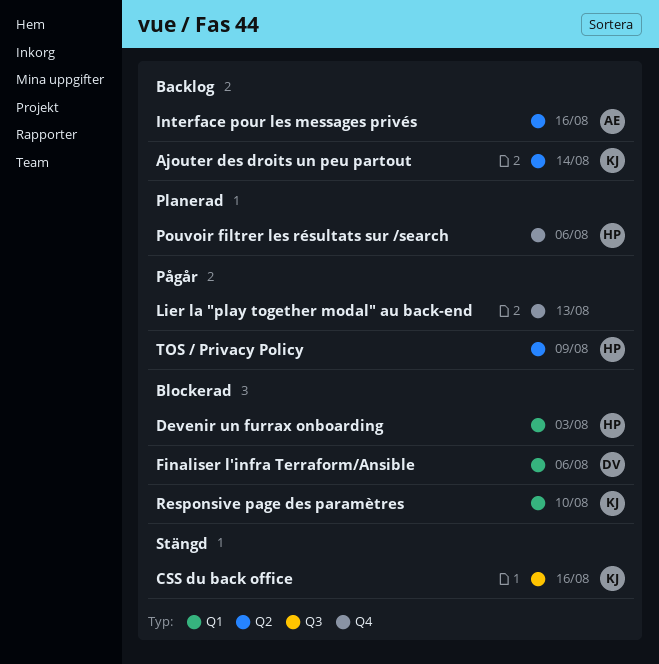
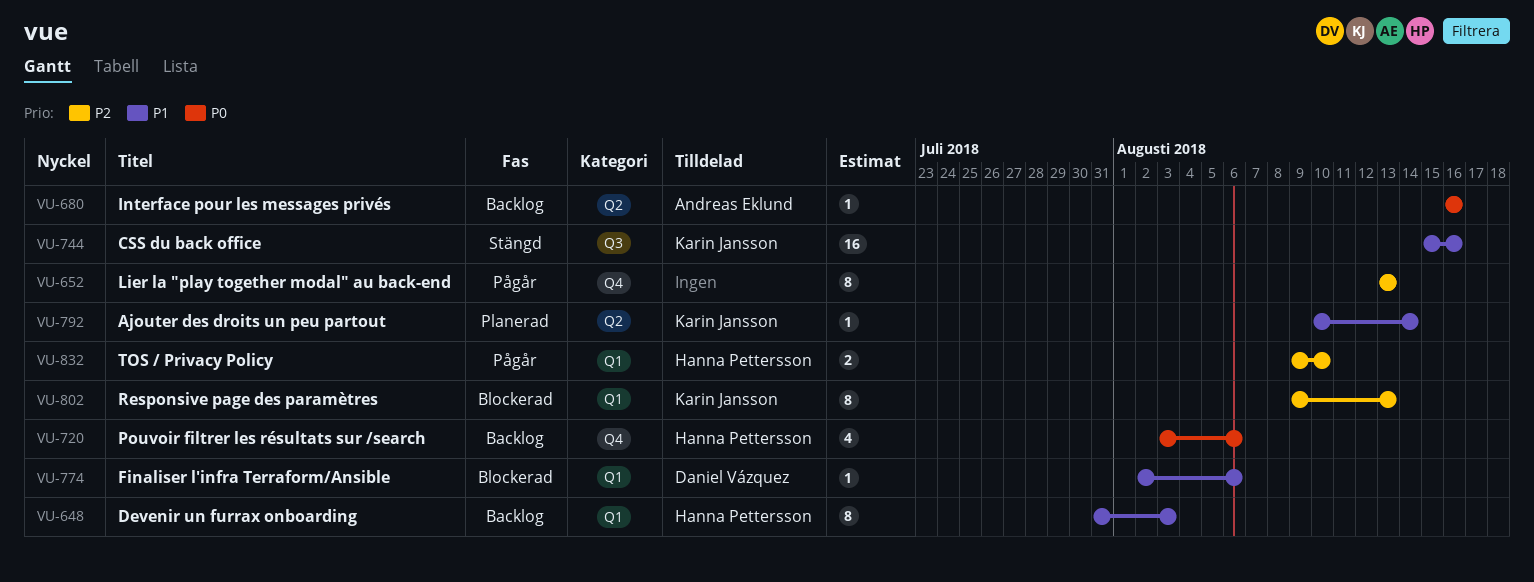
Ajouter des droits un peu partout, status: Backlog -> Planerad
Devenir un furrax onboarding, status: Blockerad -> Backlog
Pouvoir filtrer les résultats sur /search, status: Planerad -> Backlog
Responsive page des paramètres, due: Aug 10 -> Aug 13
TOS / Privacy Policy, label: Q2 -> Q1
TOS / Privacy Policy, due: Aug 9 -> Aug 10

